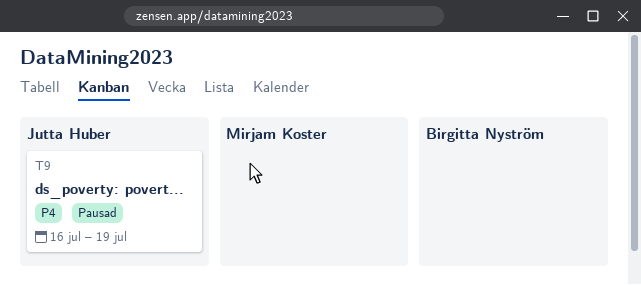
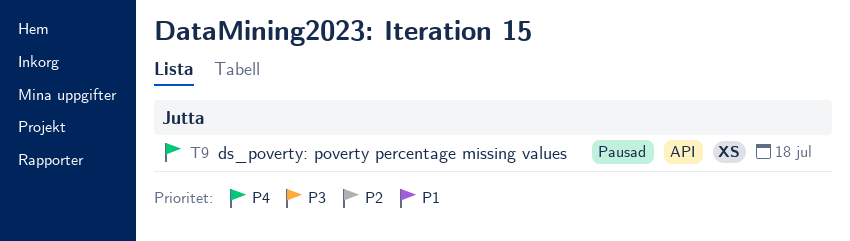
T9, due: Jul 19 -> Jul 18

